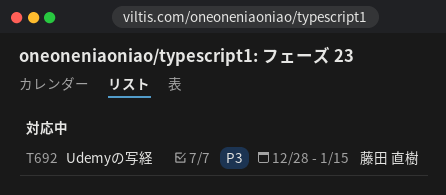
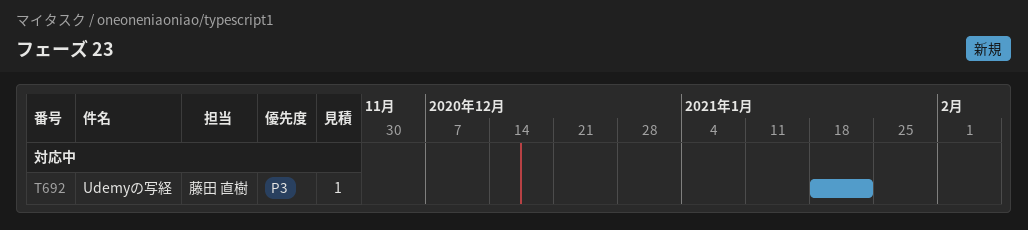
T692, start: Dec 28 -> Jan 18
T692, due: Jan 15 -> Jan 22

